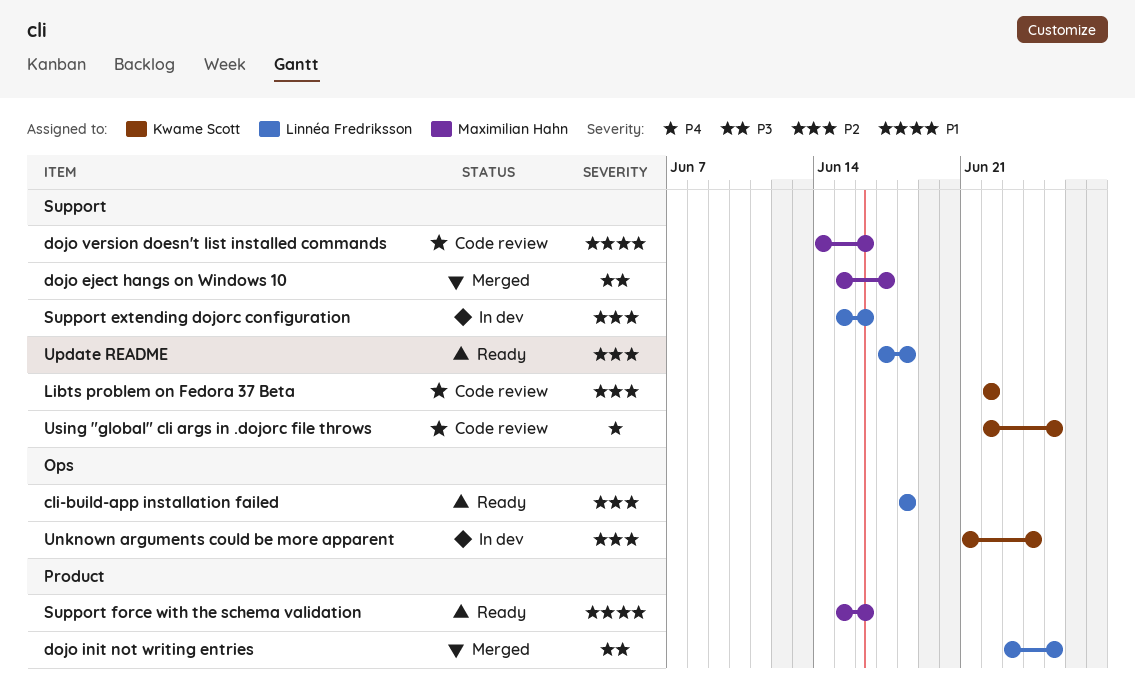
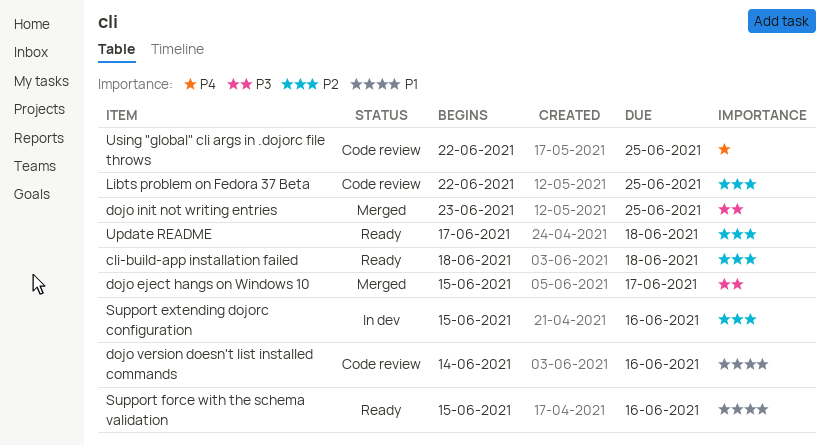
Libts problem on Fedora 37 Beta, due: Jun 22 -> Jun 25
Unknown arguments could be more apparent: present -> none

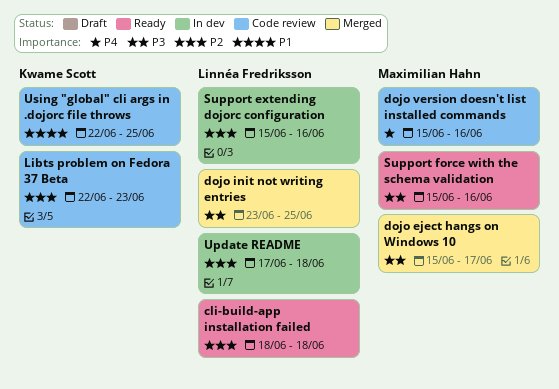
dojo version doesn't list installed commands, priority: P1 -> P4
dojo version doesn't list installed commands, start: Jun 14 -> Jun 15
Libts problem on Fedora 37 Beta, due: Jun 25 -> Jun 23
Support force with the schema validation, priority: P1 -> P3
Update README, status: Ready -> In dev
Using "global" cli args in .dojorc file throws, priority: P4 -> P1

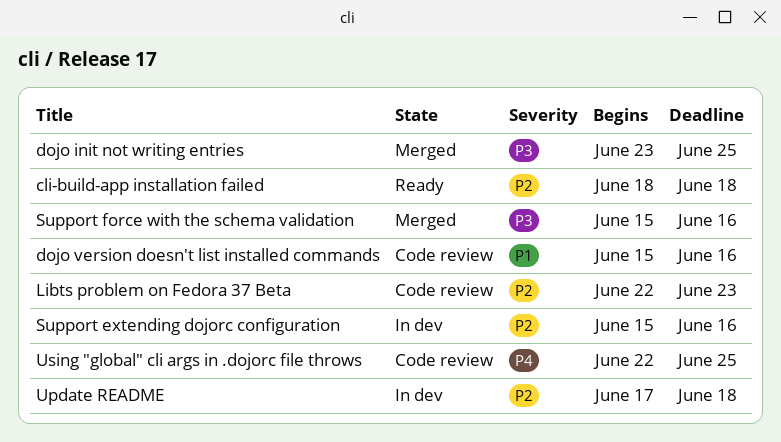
dojo eject hangs on Windows 10: present -> none
dojo version doesn't list installed commands, priority: P4 -> P1
Support force with the schema validation, status: Ready -> Merged
Using "global" cli args in .dojorc file throws, priority: P1 -> P4

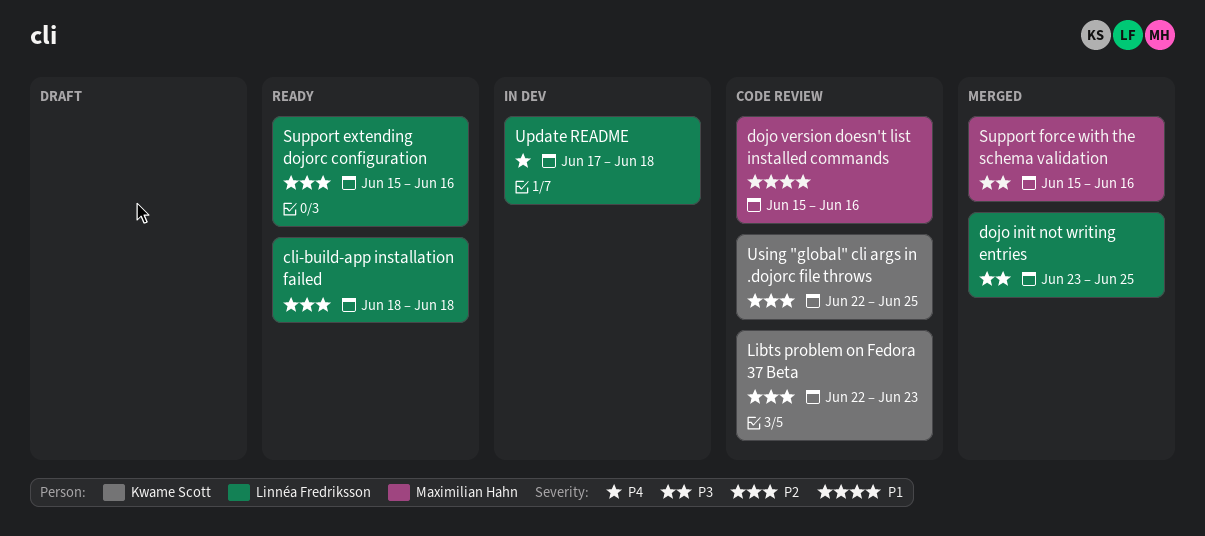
Support extending dojorc configuration, status: In dev -> Ready
Update README, priority: P2 -> P4
Using "global" cli args in .dojorc file throws, priority: P4 -> P2

